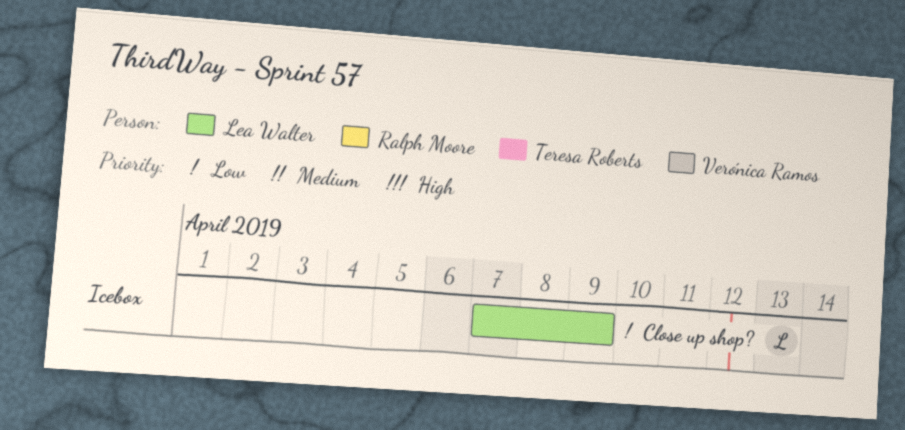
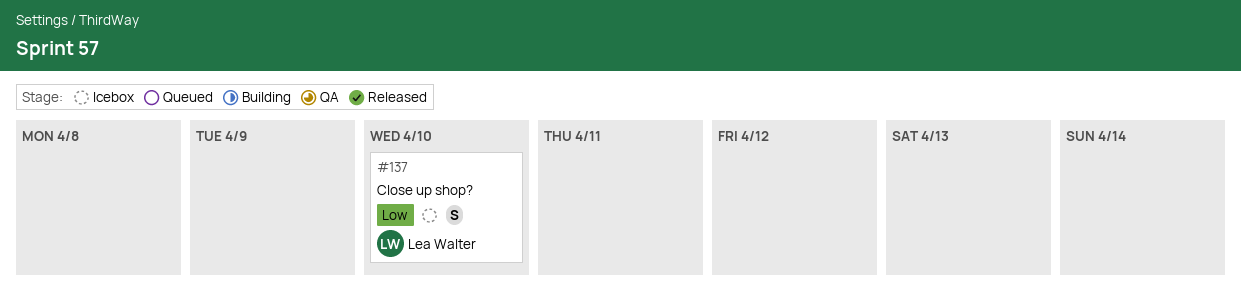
Close up shop?, estimate: L -> S
Close up shop?, due: Apr 9 -> Apr 10

